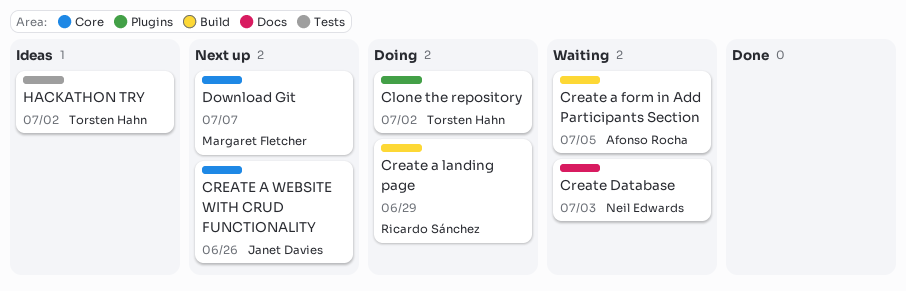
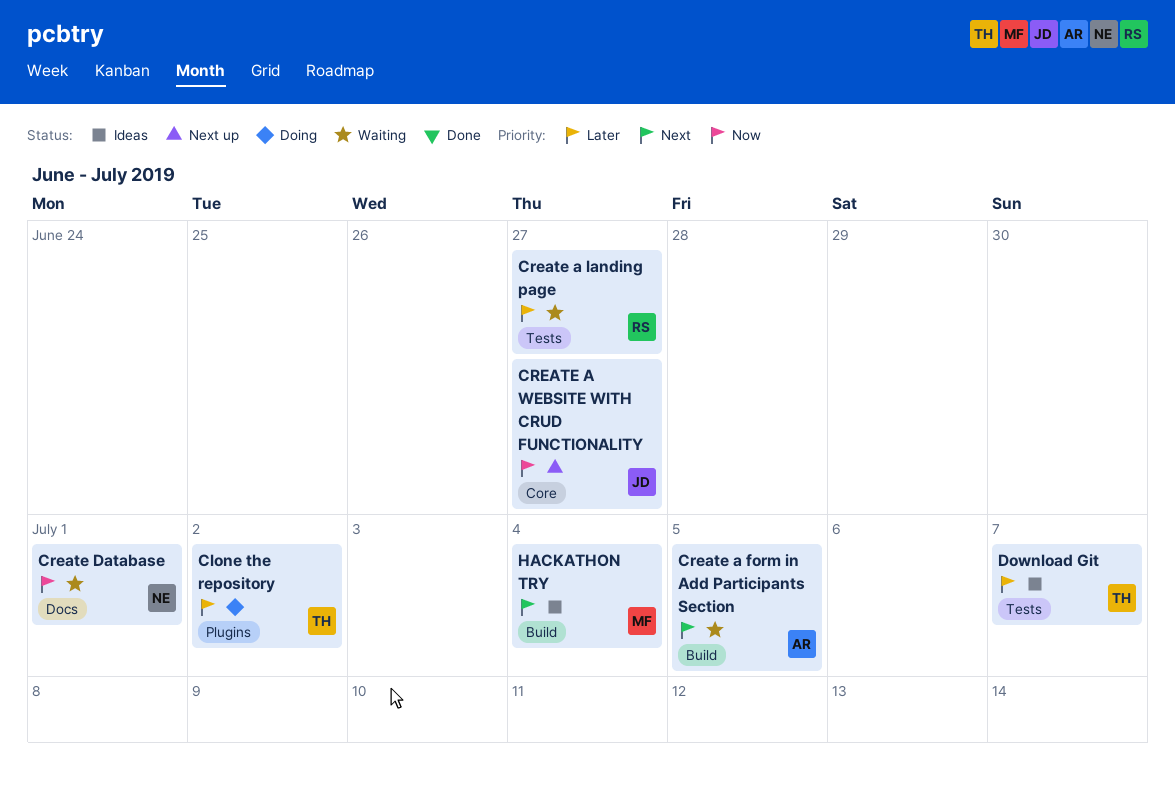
Create a landing page, status: Doing -> Waiting
Create a landing page, label: Build -> Tests
Create a landing page, due: Jun 29 -> Jun 27
CREATE A WEBSITE WITH CRUD FUNCTIONALITY, due: Jun 26 -> Jun 27
Create Database, due: Jul 3 -> Jul 1
Download Git, status: Next up -> Ideas
Download Git, owner: Margaret Fletcher -> Torsten Hahn
Download Git, label: Core -> Tests
HACKATHON TRY, owner: Torsten Hahn -> Margaret Fletcher
HACKATHON TRY, label: Tests -> Build
HACKATHON TRY, due: Jul 2 -> Jul 4

